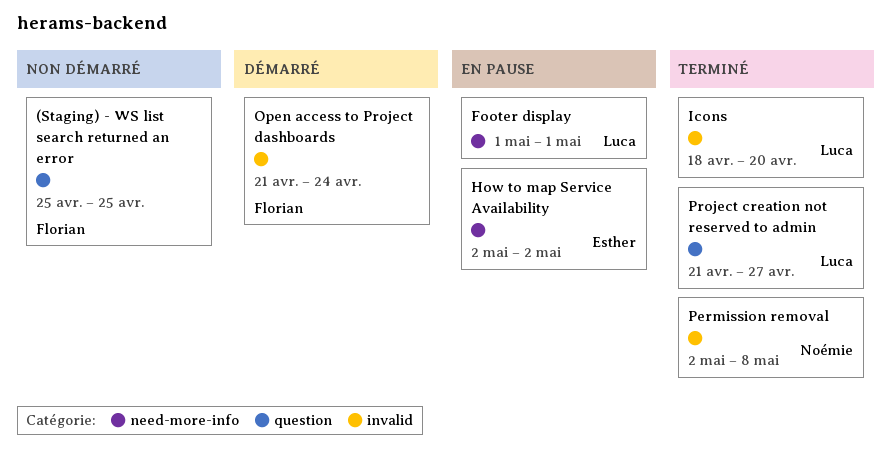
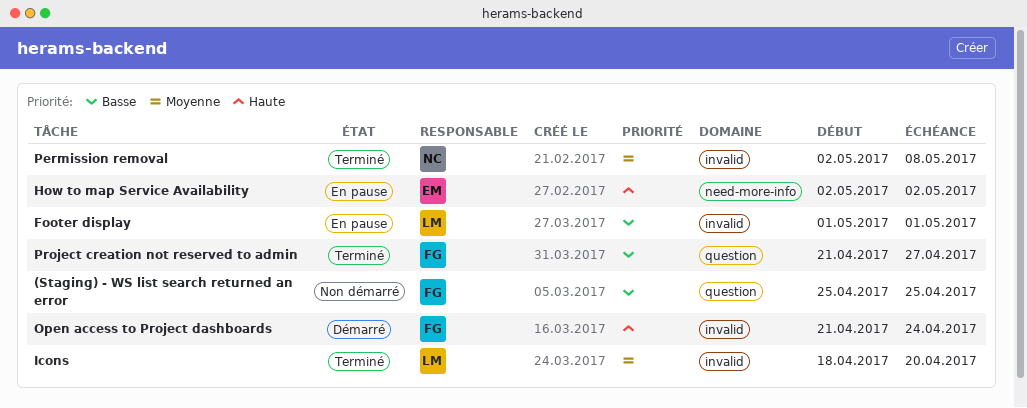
Footer display, label: need-more-info -> invalid
Project creation not reserved to admin, owner: Luca -> Florian

